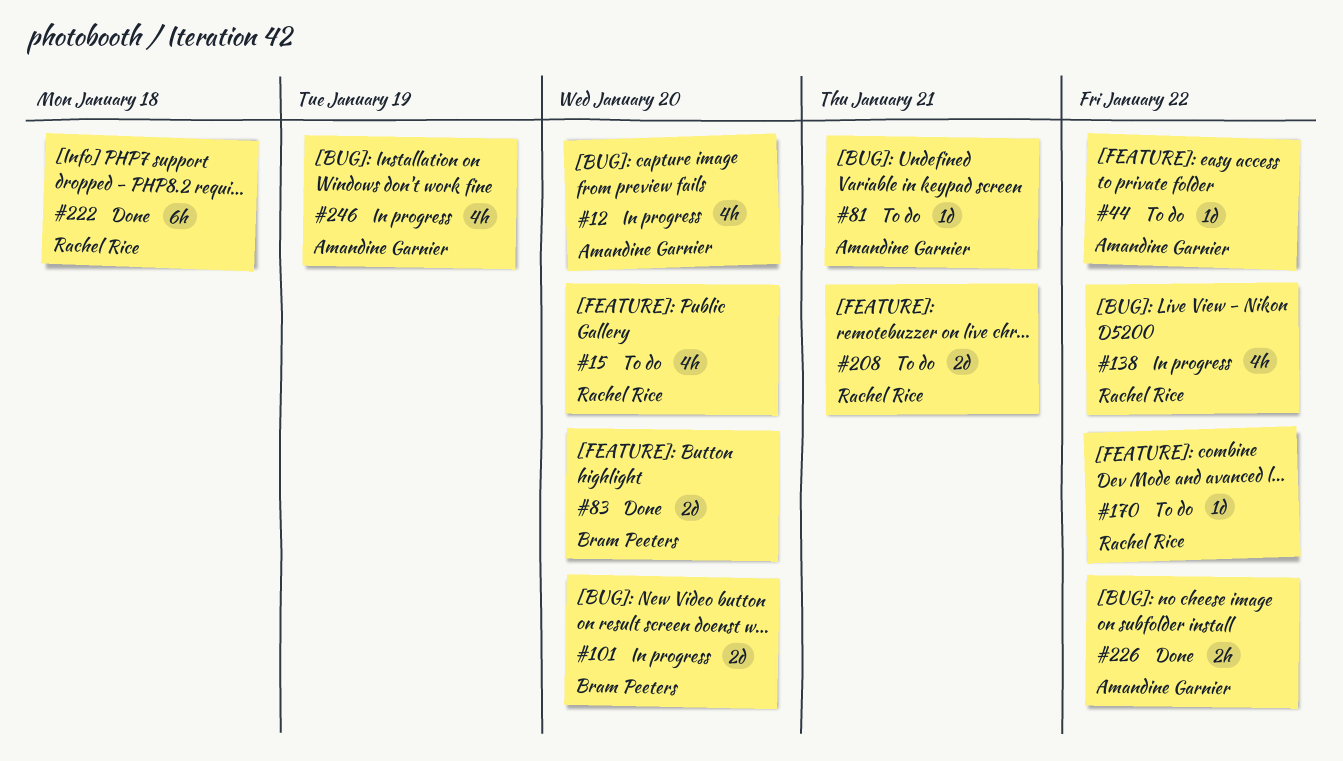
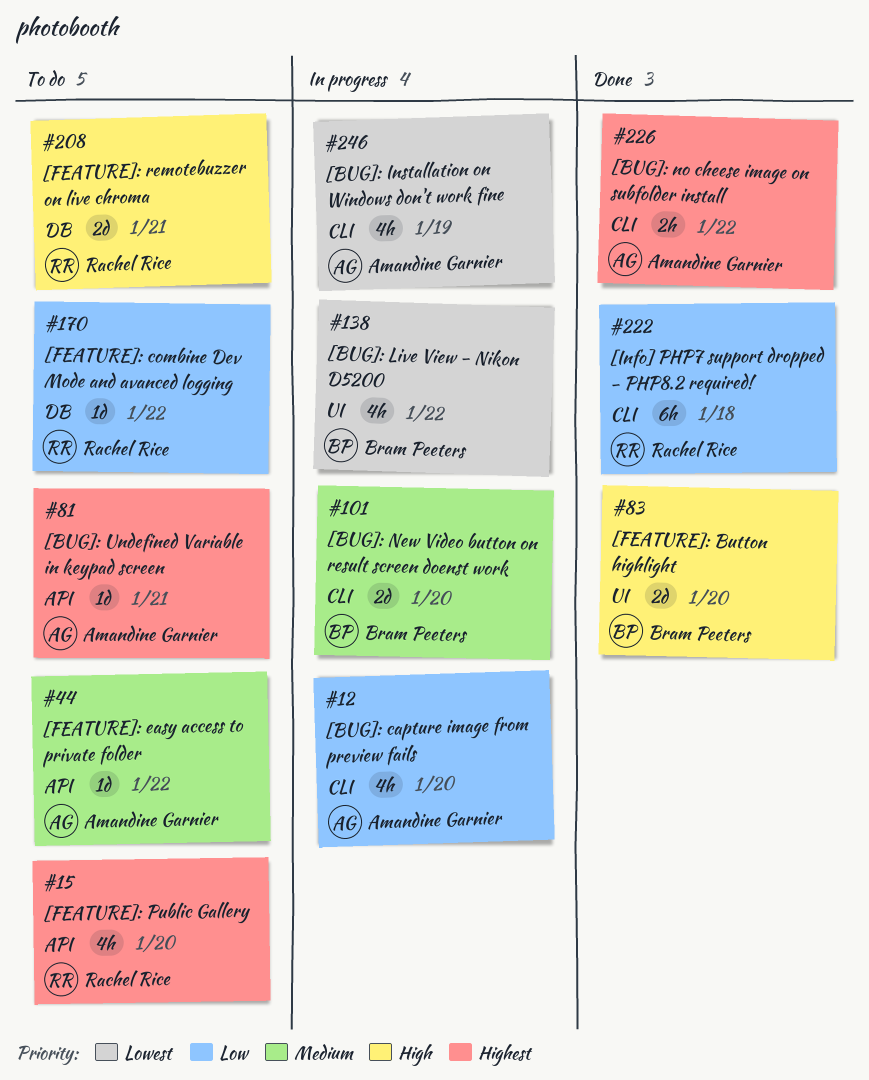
#138, owner: Rachel Rice -> Bram Peeters

